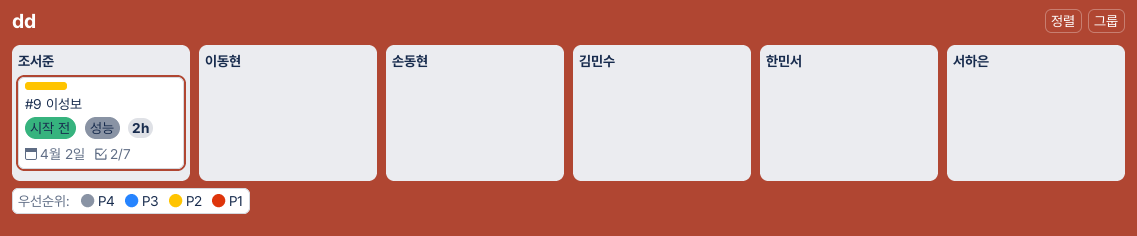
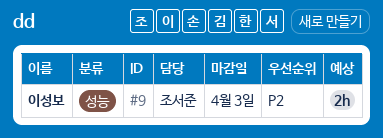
#9, due: Apr 2 -> Apr 3

